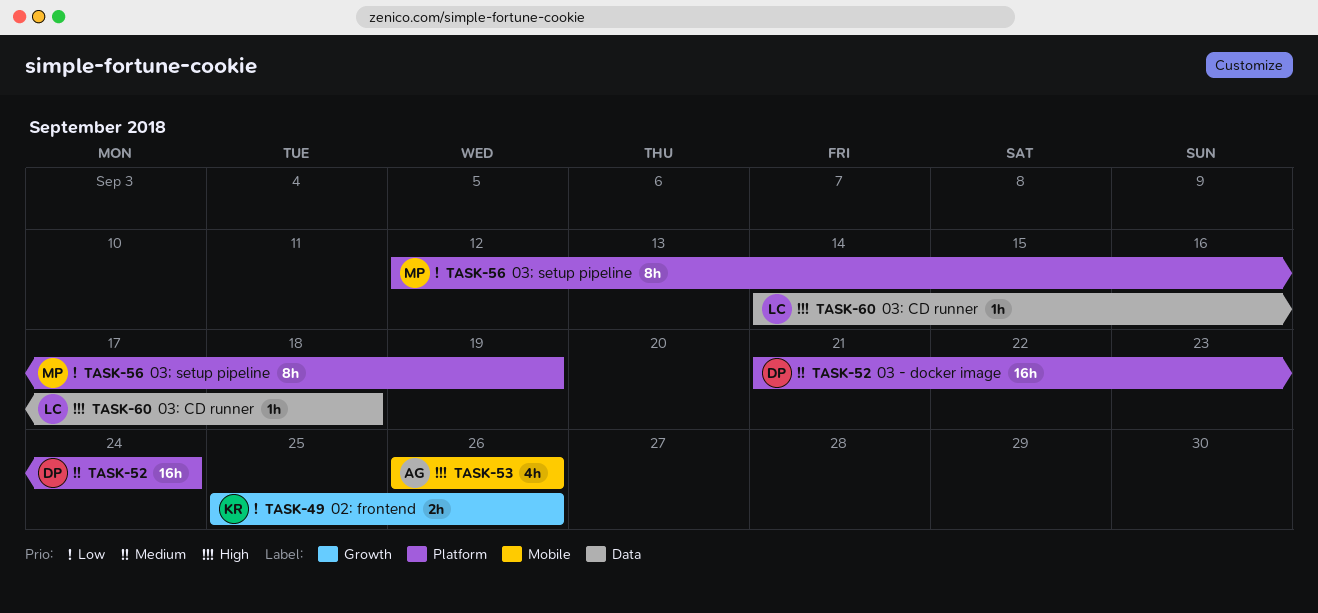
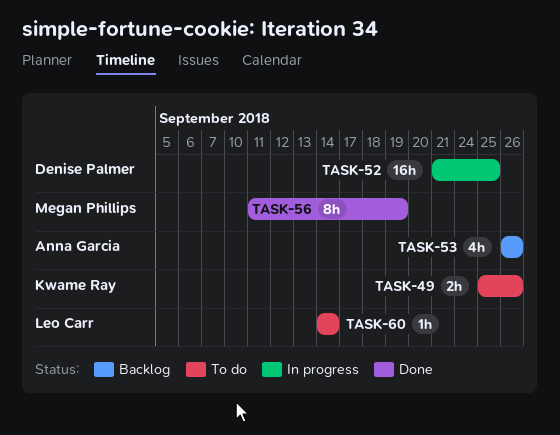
TASK-52, due: Sep 24 -> Sep 25
TASK-56, start: Sep 12 -> Sep 11
TASK-60, due: Sep 18 -> Sep 14

